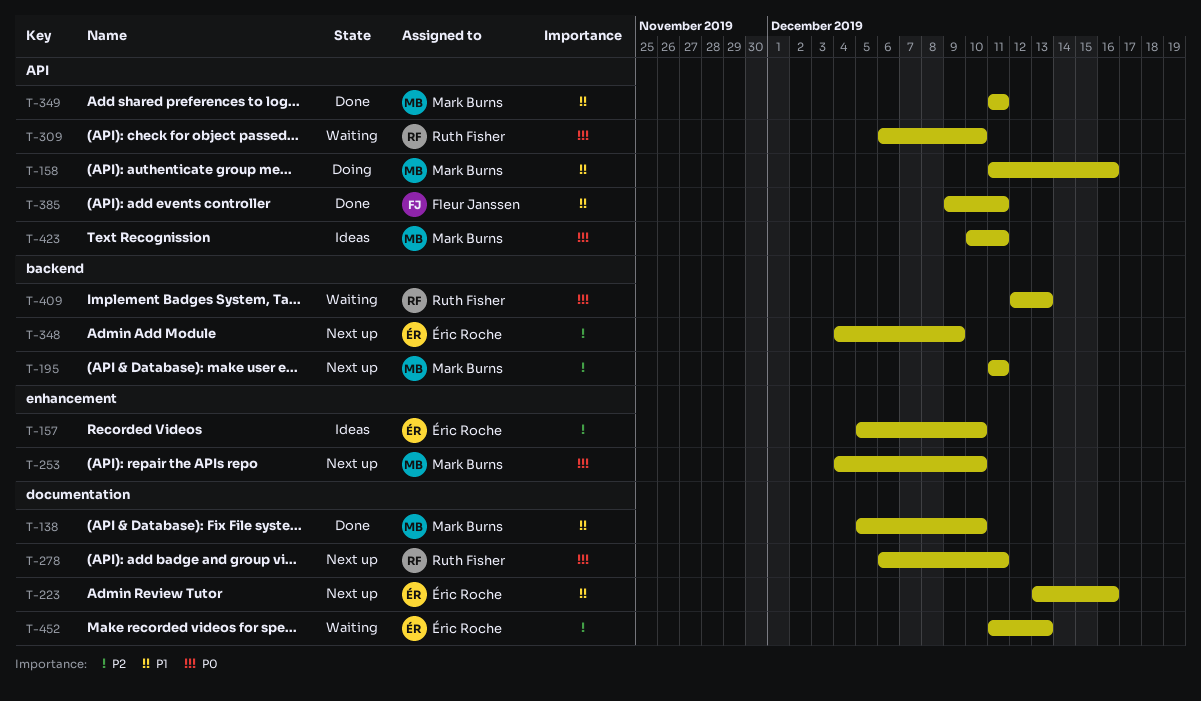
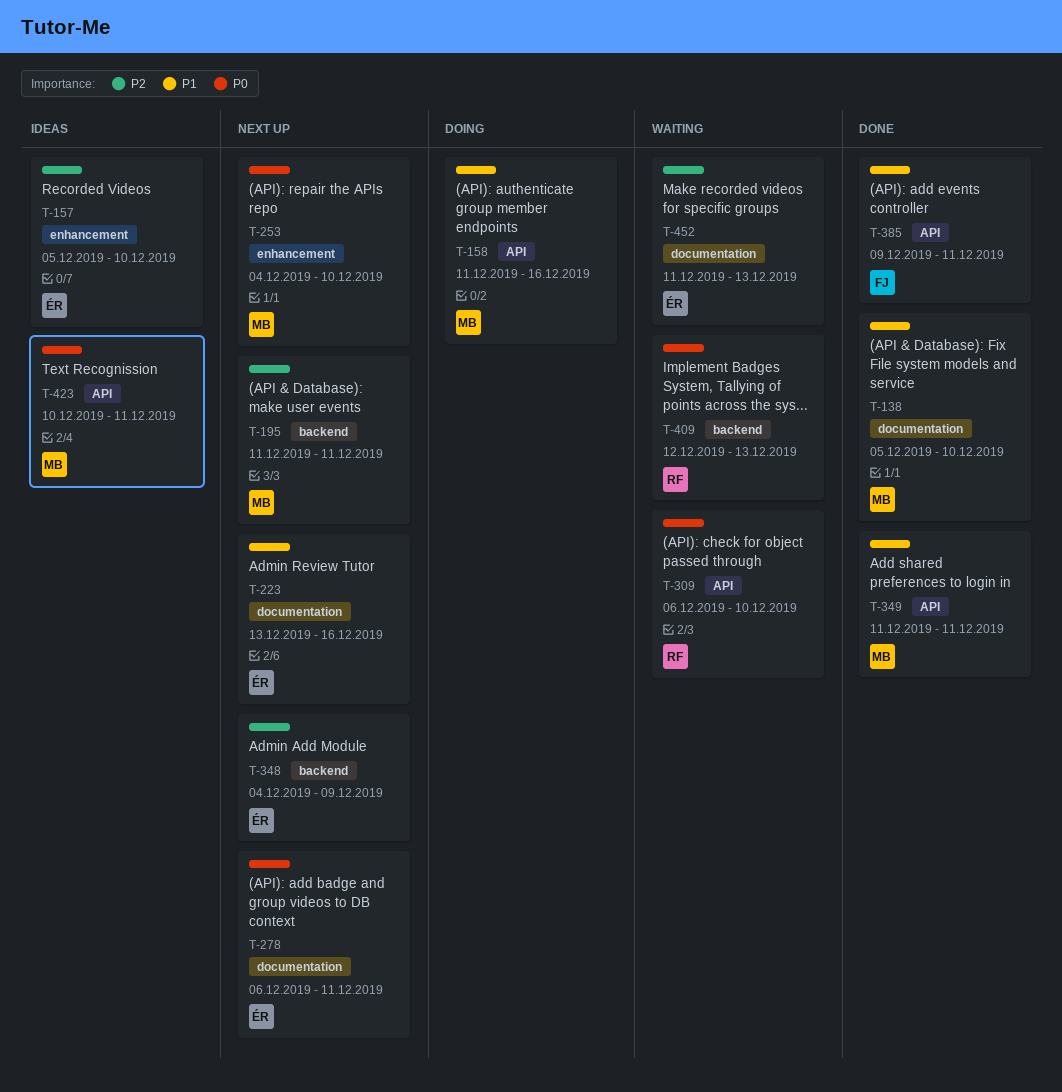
T-278, owner: Ruth Fisher -> Éric Roche

